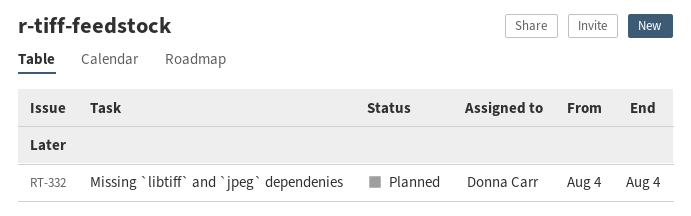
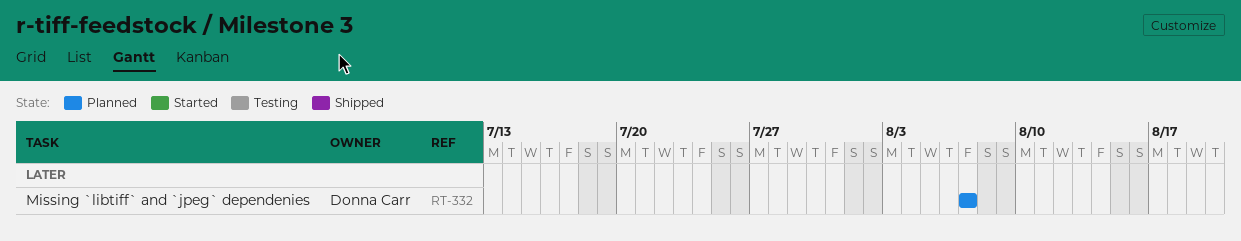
RT-332, start: Aug 4 -> Aug 7
RT-332, due: Aug 4 -> Aug 7

